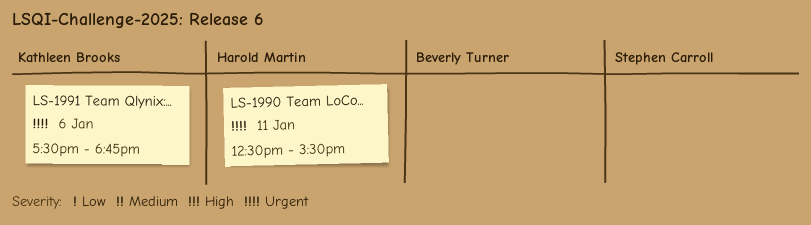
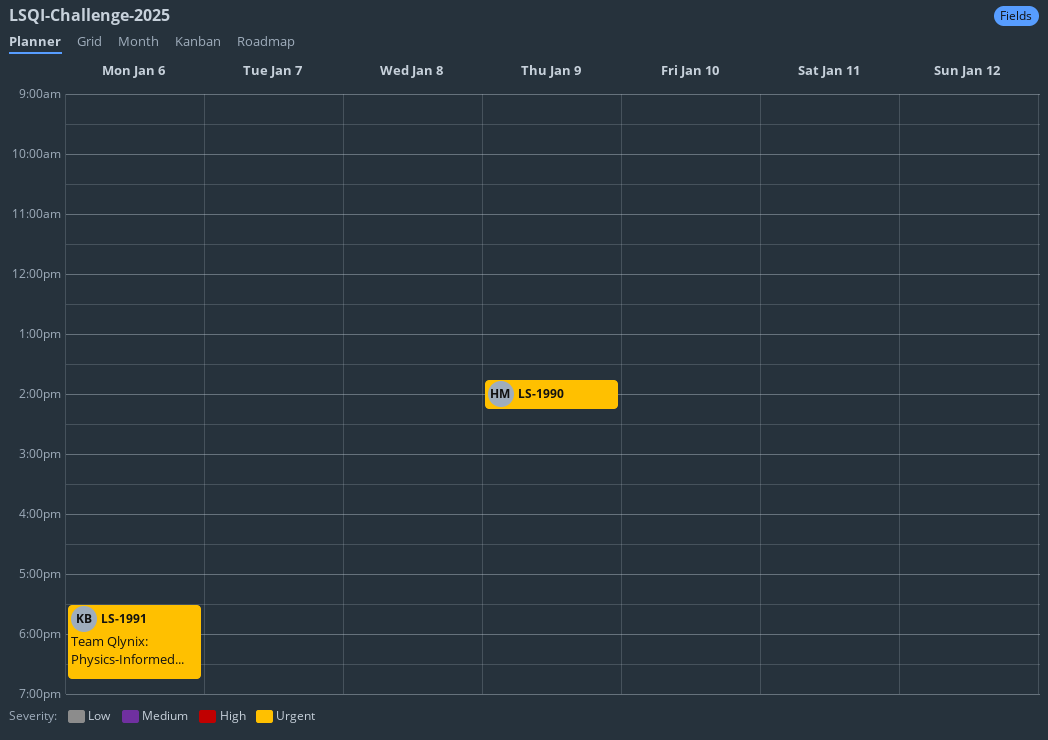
LS-1990, day: Jan 11 -> Jan 9
LS-1990, begins: 12:30 -> 13:45
LS-1990, ends: 15:30 -> 14:15

